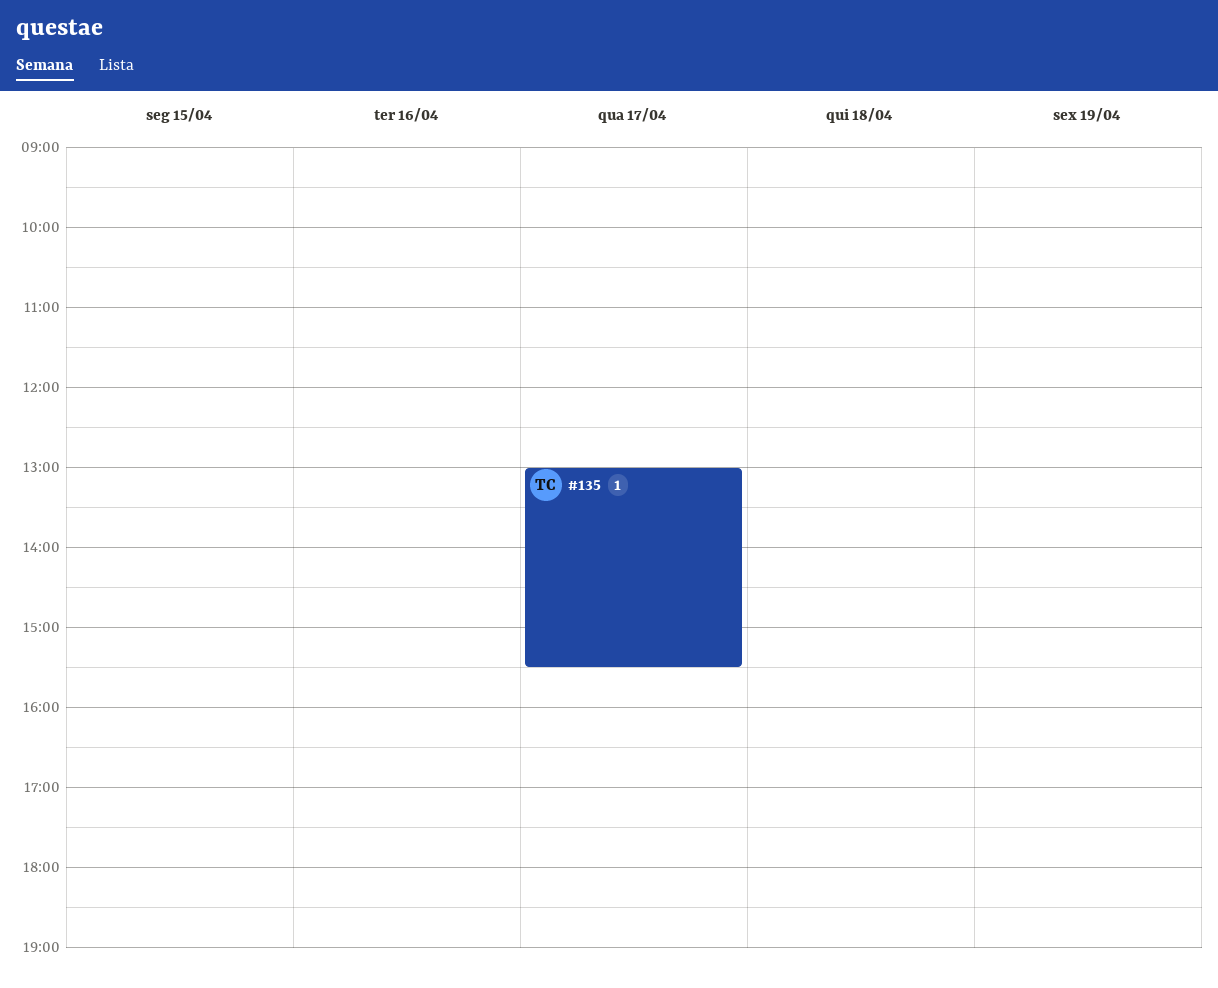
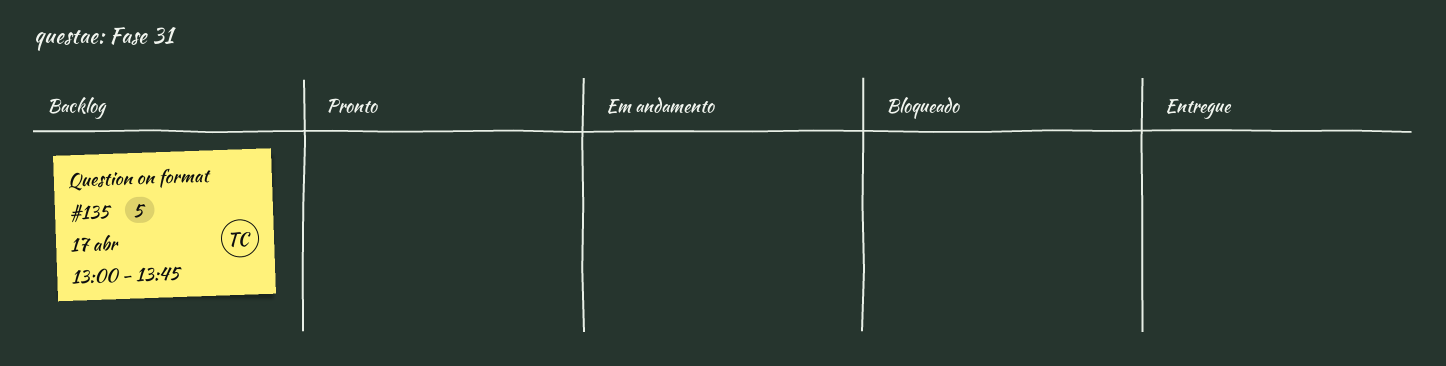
#135, estimate: 1 -> 5
#135, ends: 15:30 -> 13:45

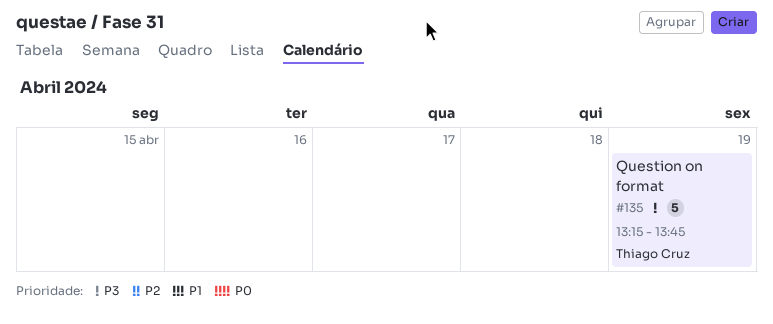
#135, day: Apr 17 -> Apr 19
#135, begins: 13:00 -> 13:15

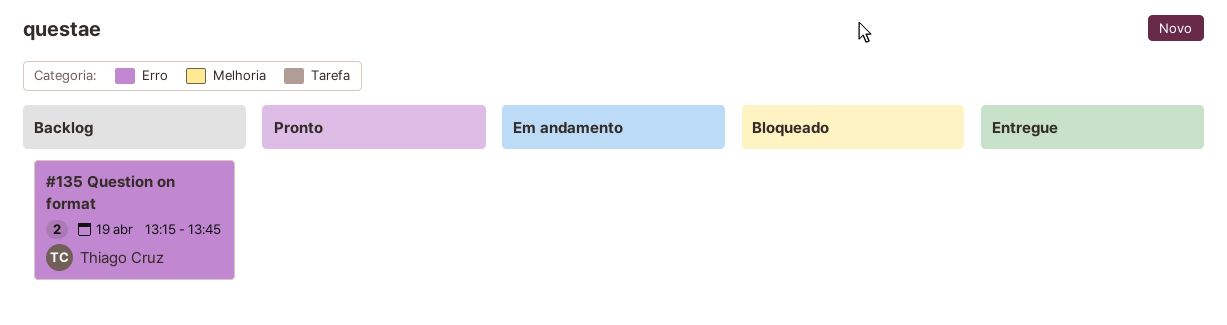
#135, estimate: 5 -> 2

